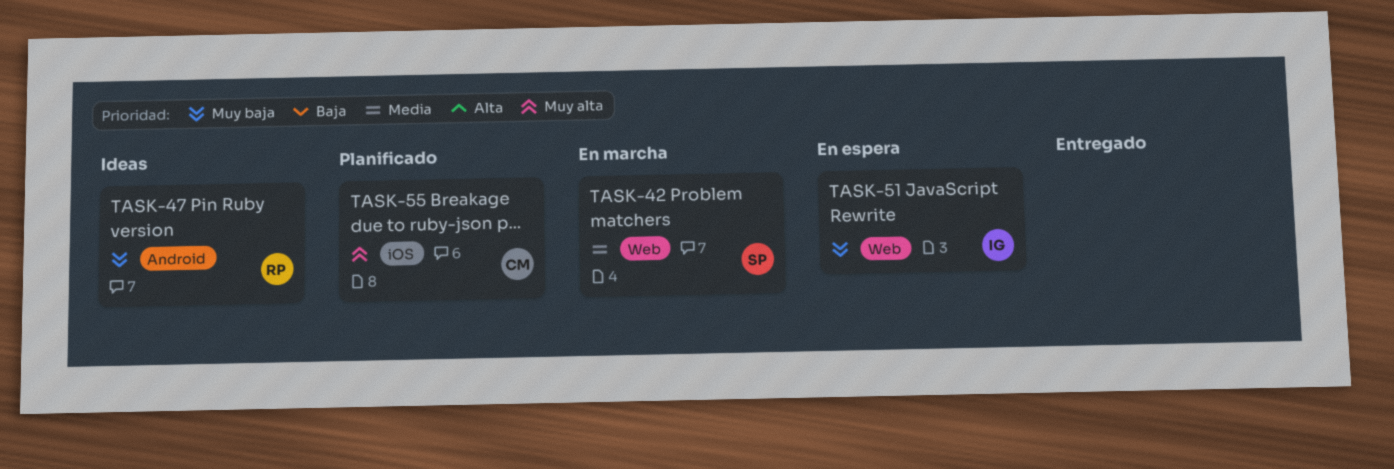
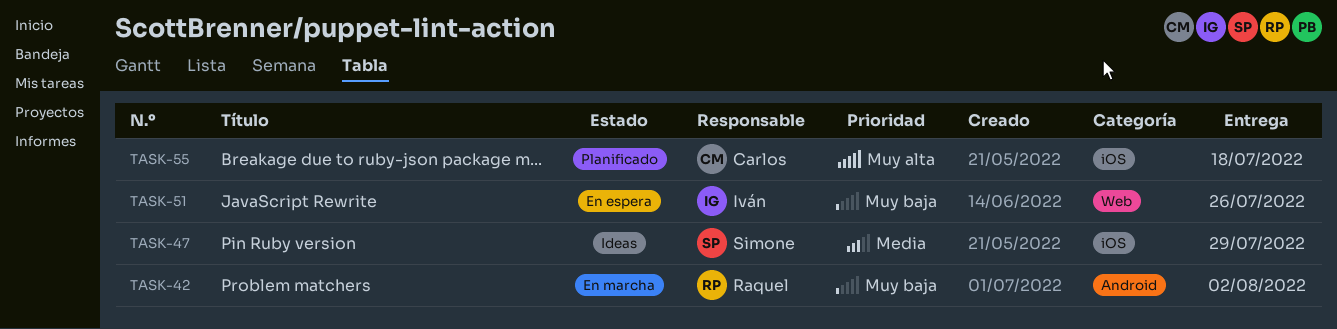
TASK-42, owner: Simone -> Raquel
TASK-42, priority: Media -> Muy baja
TASK-42, label: Web -> Android
TASK-47, owner: Raquel -> Simone
TASK-47, priority: Muy baja -> Media
TASK-47, label: Android -> iOS

